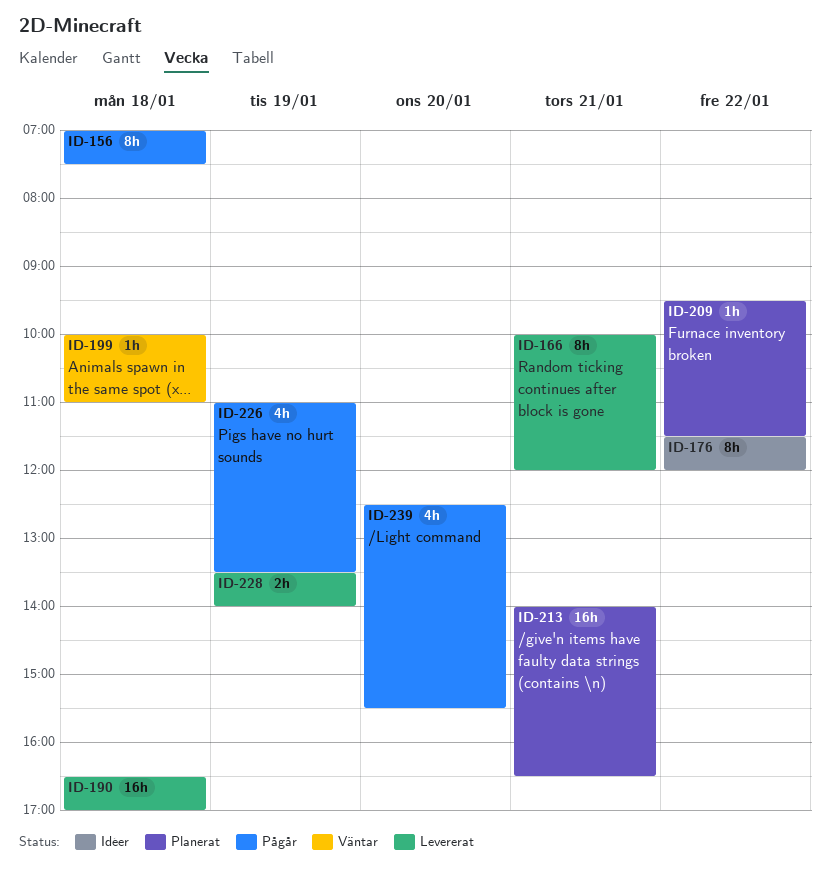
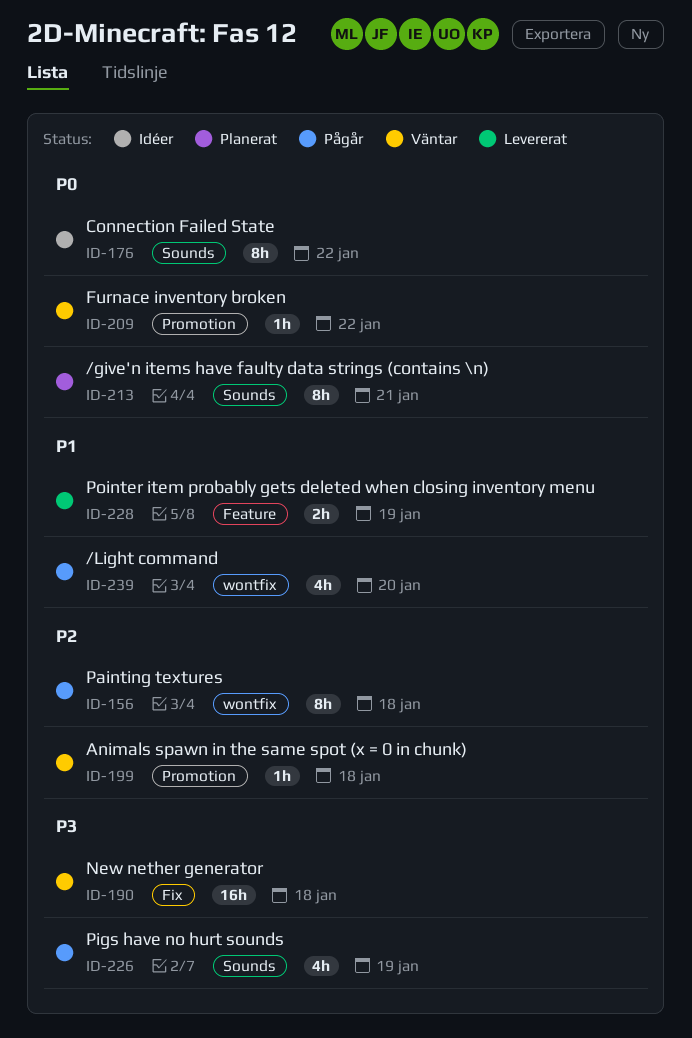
ID-166: present -> none
ID-190, status: Levererat -> Väntar
ID-209, status: Planerat -> Väntar
ID-213, estimate: 16h -> 8h

